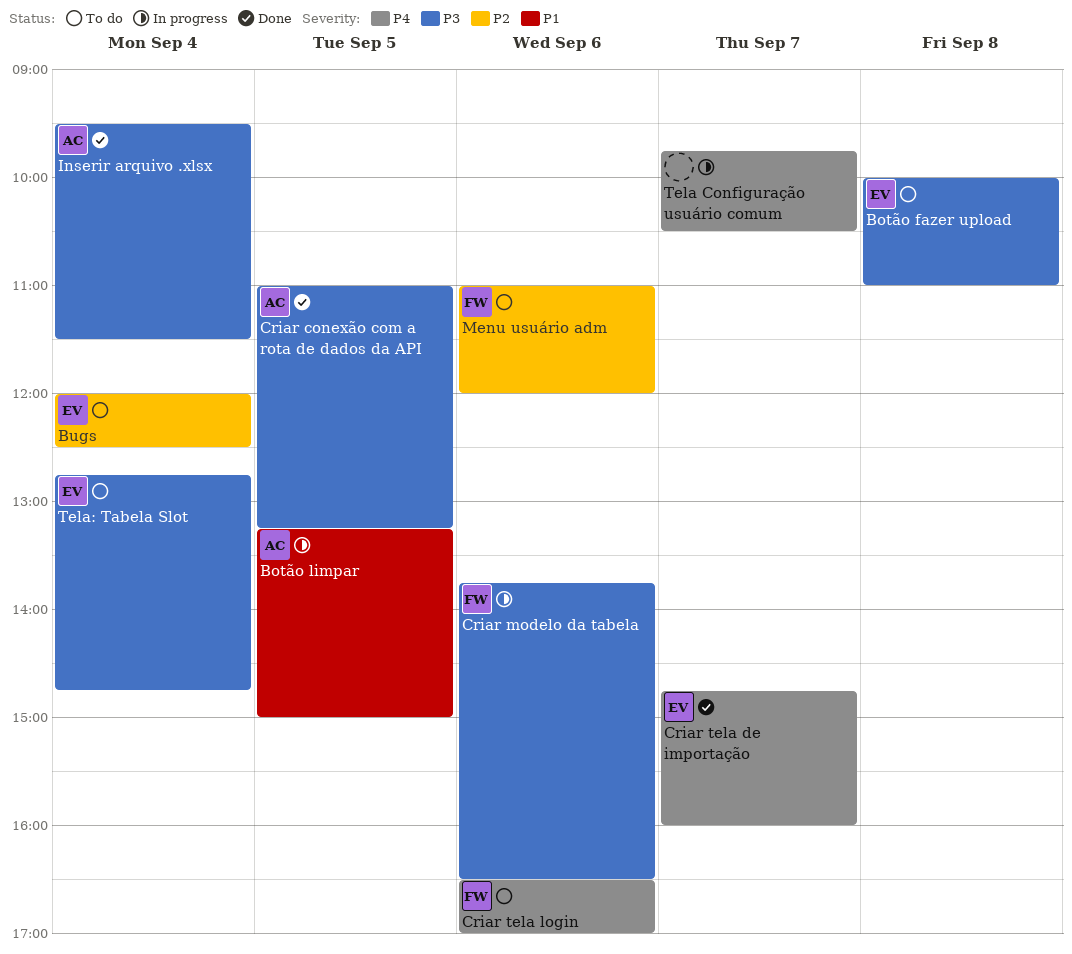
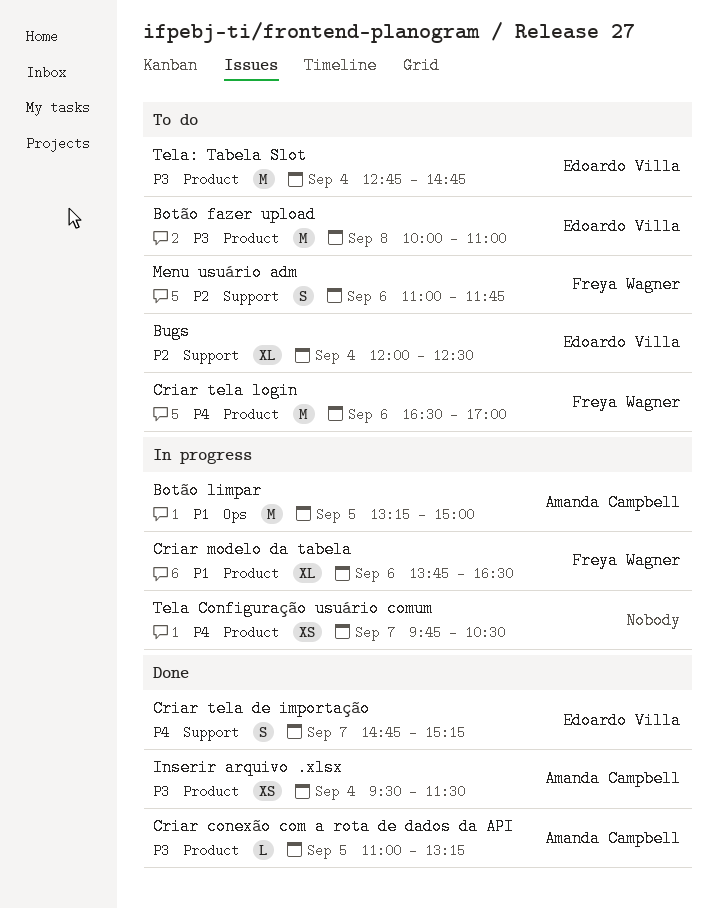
Criar modelo da tabela, priority: P3 -> P1
Criar tela de importação, ends: 16:00 -> 15:15
Menu usuário adm, ends: 12:00 -> 11:45

